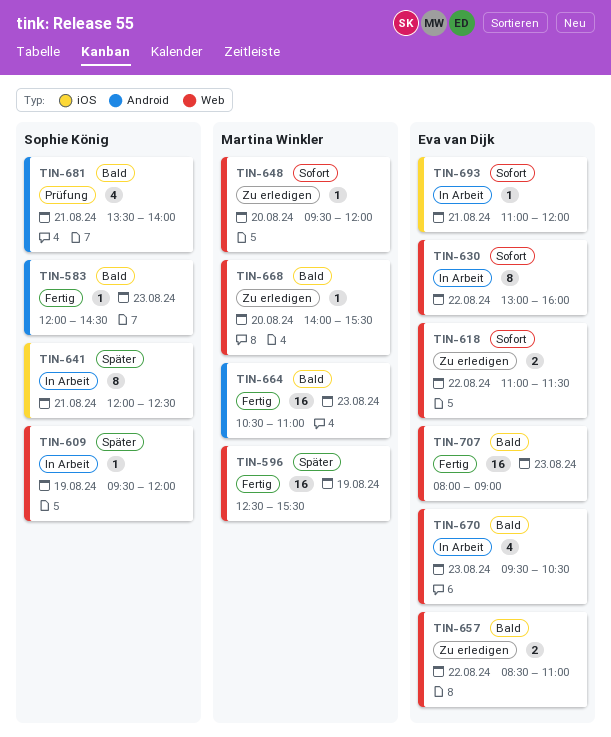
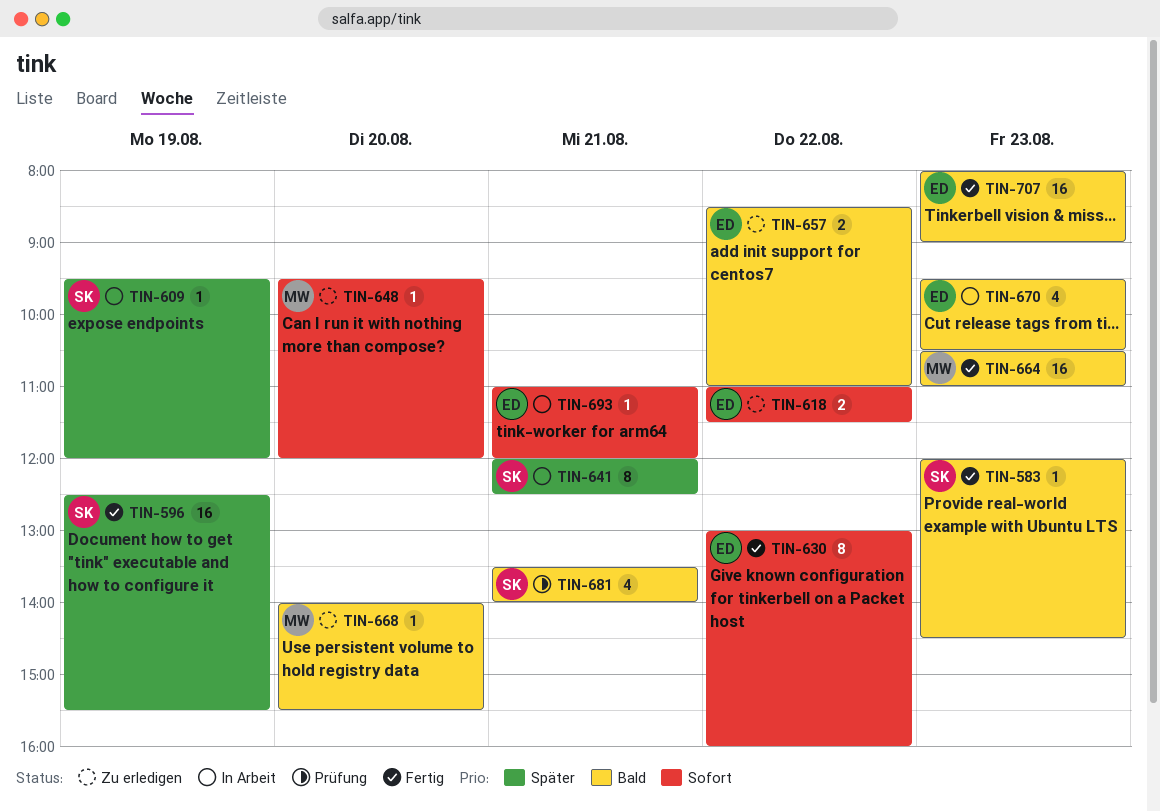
TIN-596, owner: Martina Winkler -> Sophie König
TIN-630, status: In Arbeit -> Fertig

